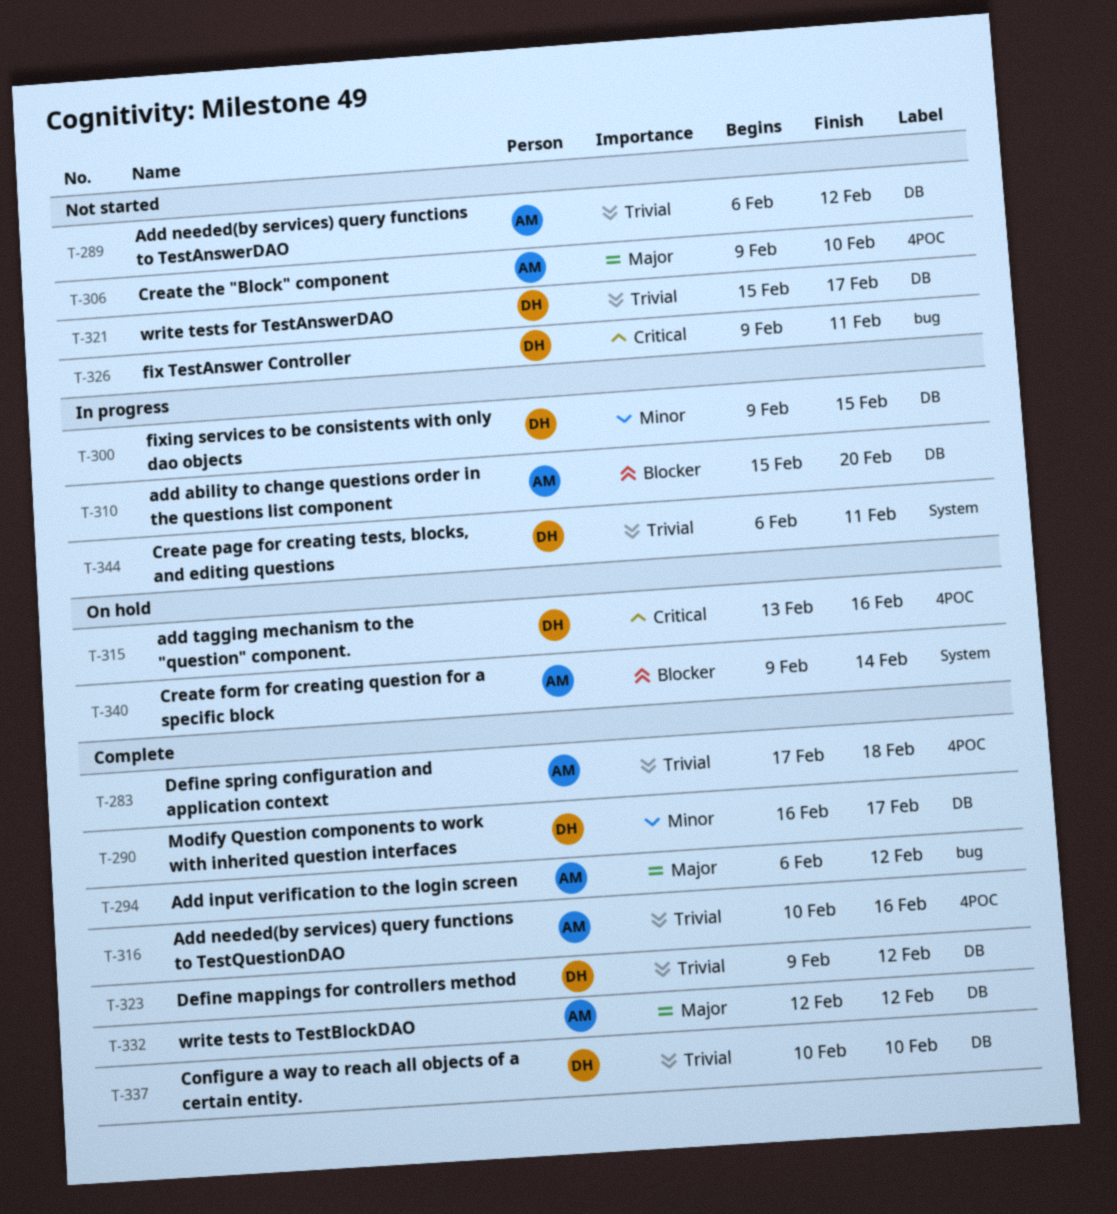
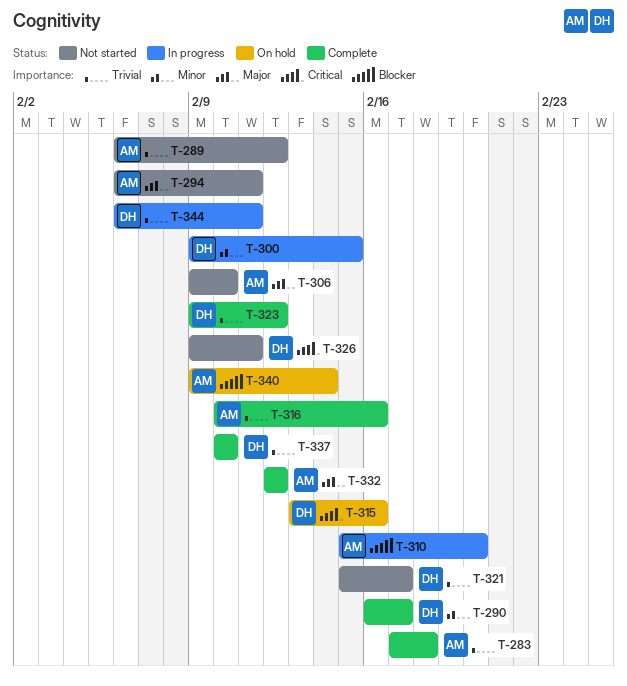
T-294, status: Complete -> Not started
T-294, due: Feb 12 -> Feb 11

